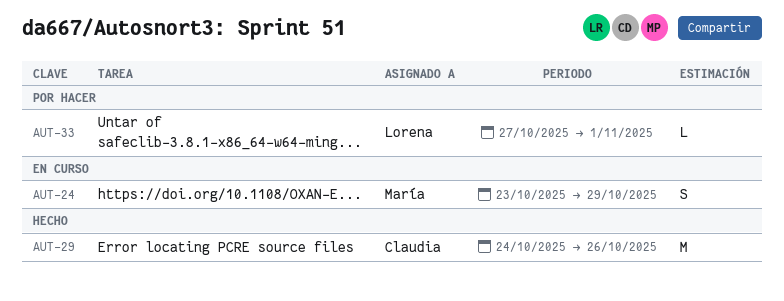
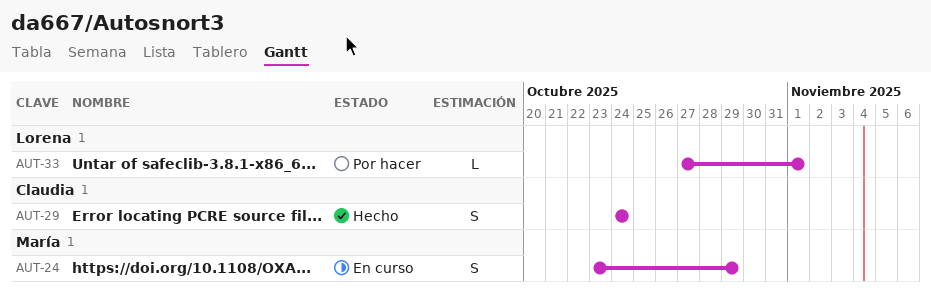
AUT-29, estimate: M -> S
AUT-29, due: Oct 26 -> Oct 24

